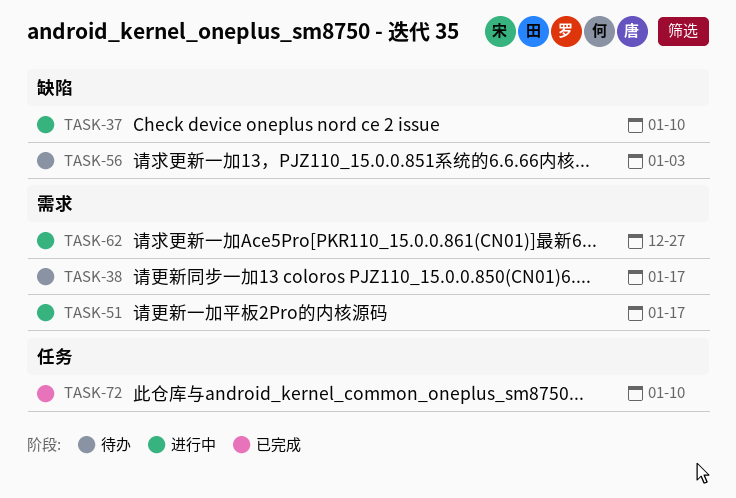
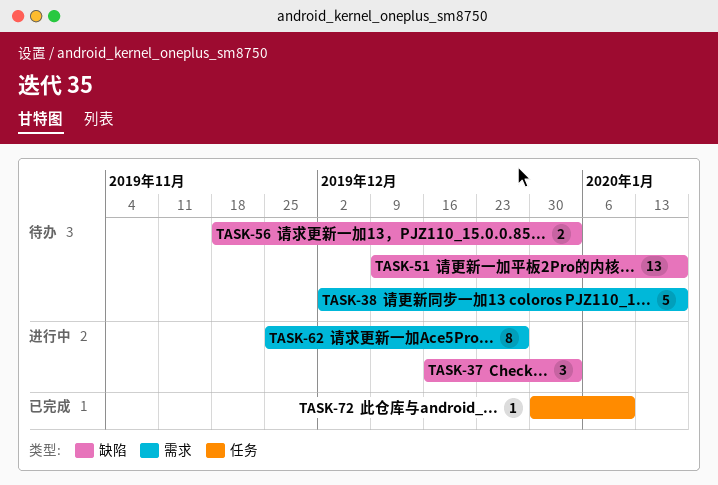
TASK-37, due: Jan 10 -> Jan 3
TASK-51, status: 进行中 -> 待办
TASK-51, label: 需求 -> 缺陷

